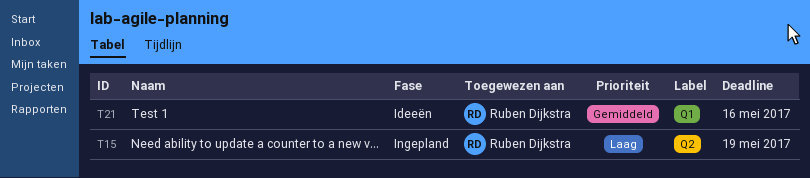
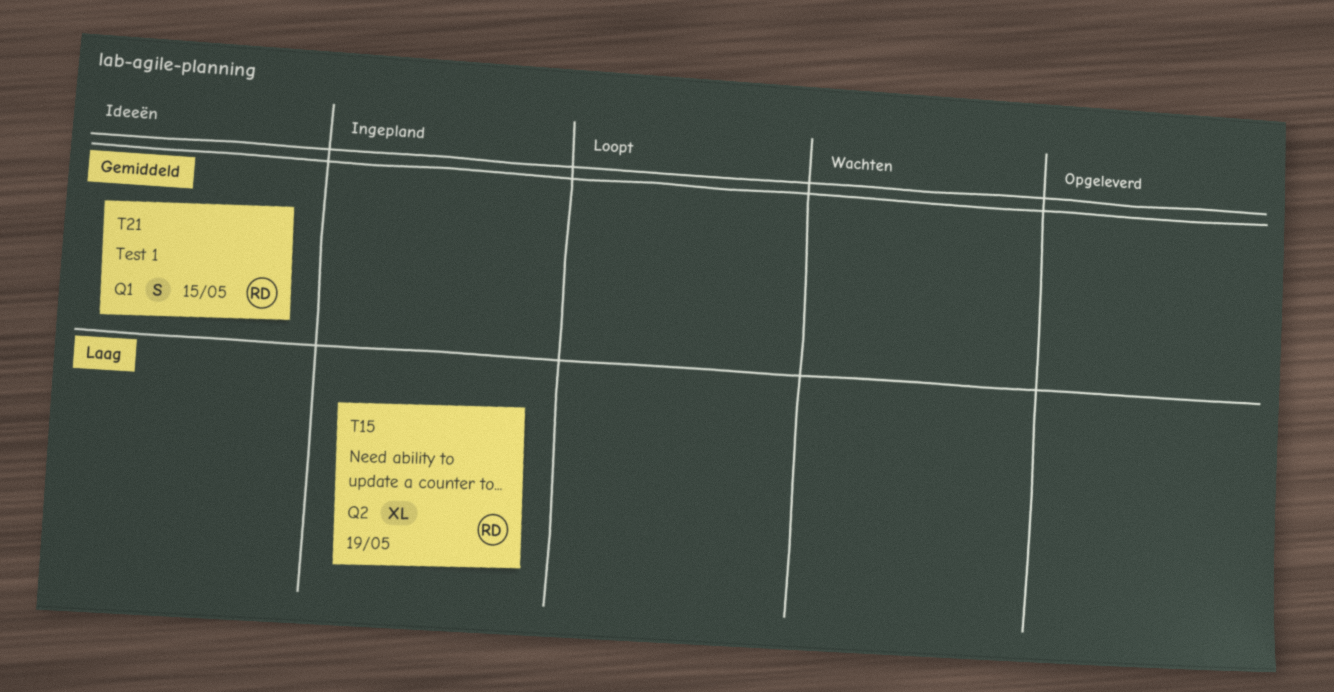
T21, due: May 16 -> May 15

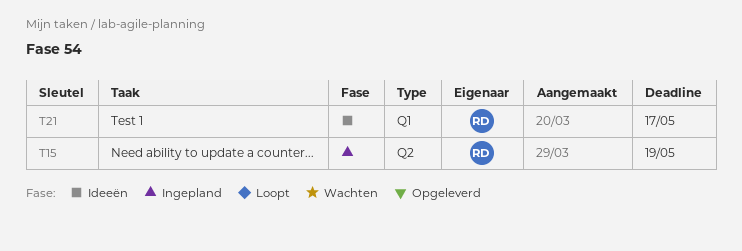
T21, due: May 15 -> May 17

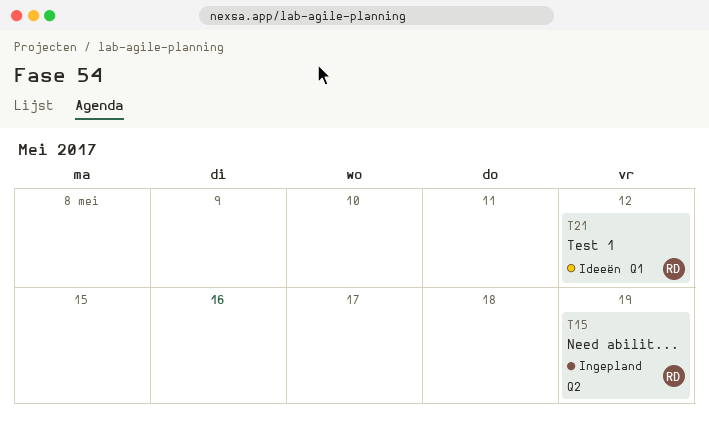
T21, due: May 17 -> May 12

